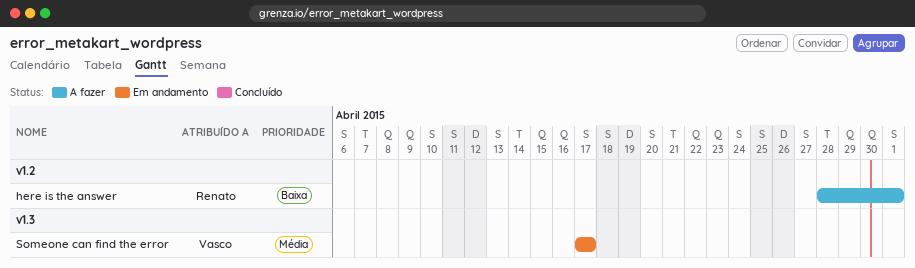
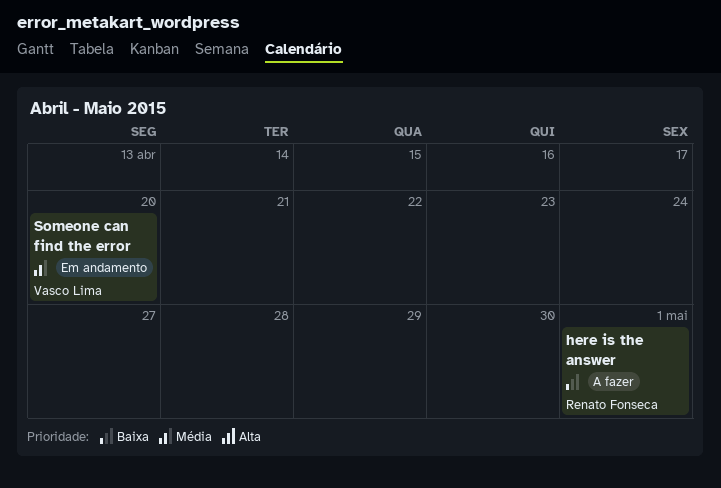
Someone can find the error, due: Apr 17 -> Apr 20

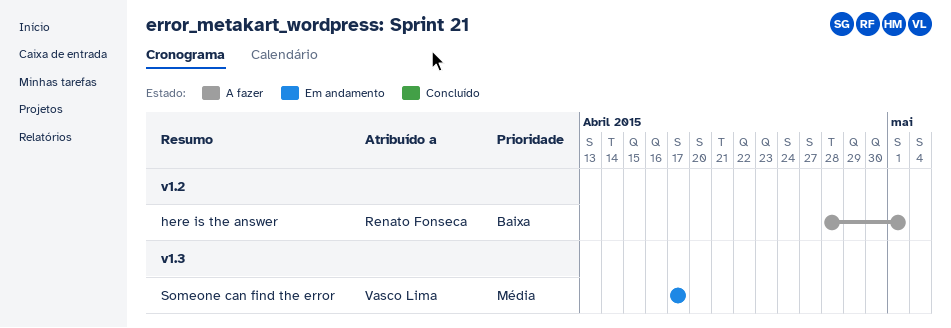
Someone can find the error, due: Apr 20 -> Apr 17

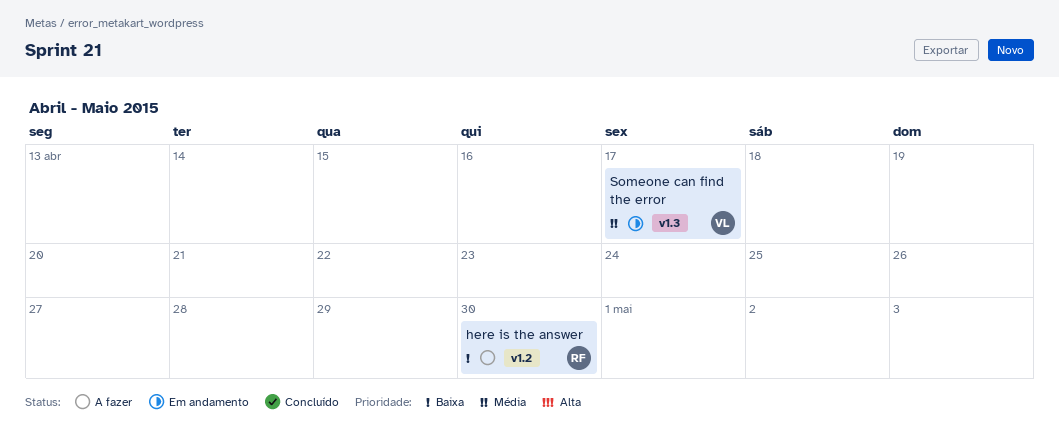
here is the answer, due: May 1 -> Apr 30

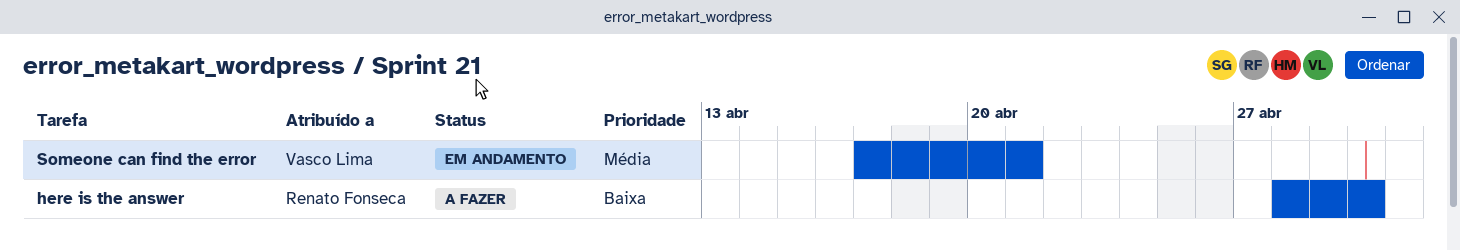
Someone can find the error, due: Apr 17 -> Apr 21

